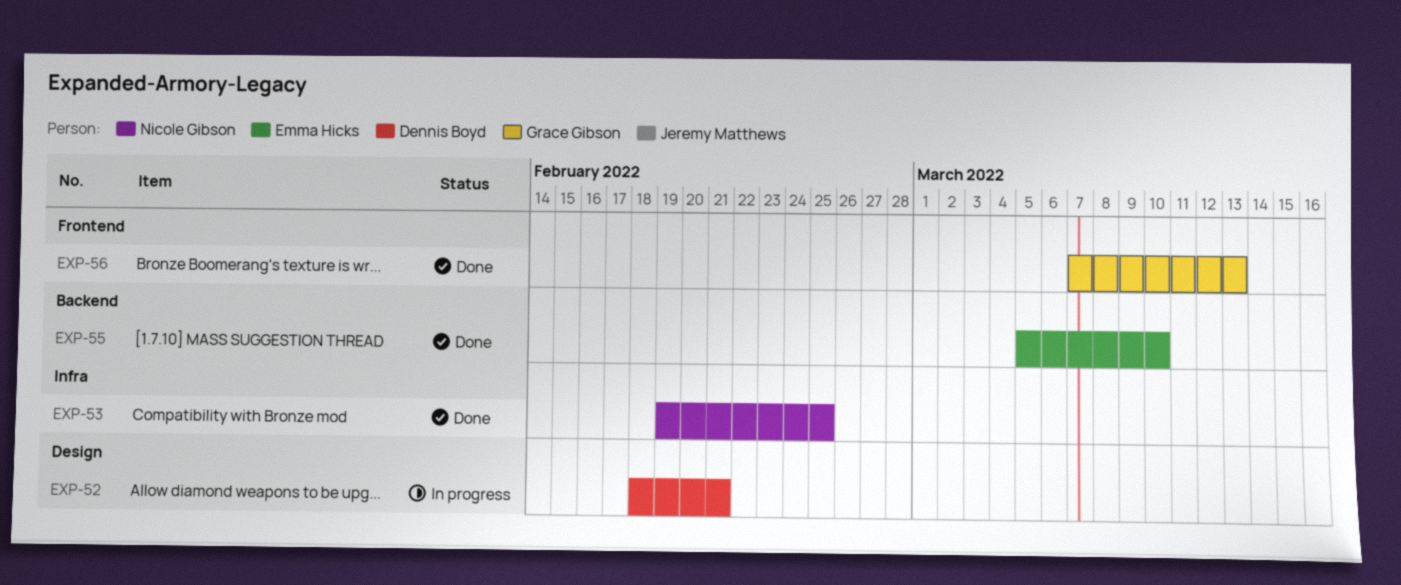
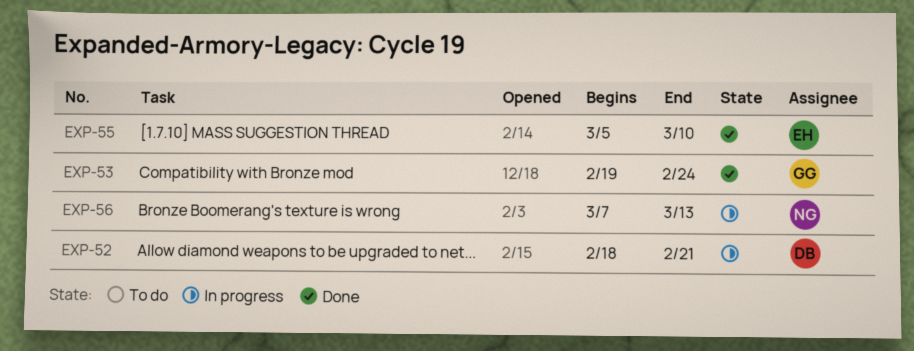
EXP-53, owner: Nicole Gibson -> Grace Gibson
EXP-53, due: Feb 25 -> Feb 24
EXP-56, status: Done -> In progress
EXP-56, owner: Grace Gibson -> Nicole Gibson

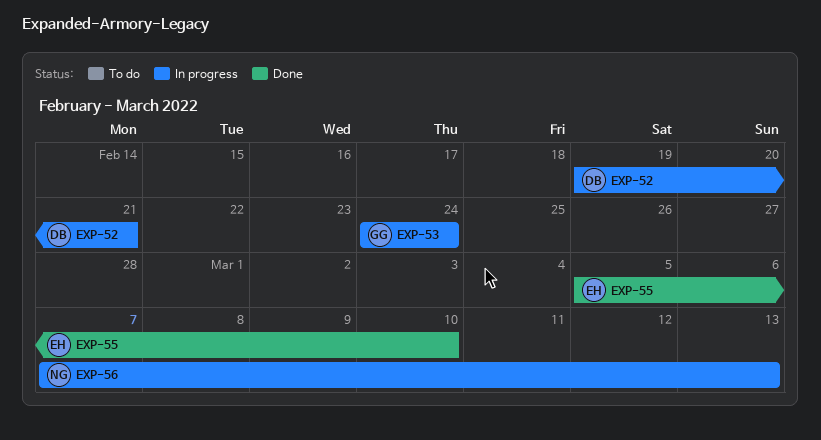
EXP-52, start: Feb 18 -> Feb 19
EXP-53, status: Done -> In progress
EXP-53, start: Feb 19 -> Feb 24

